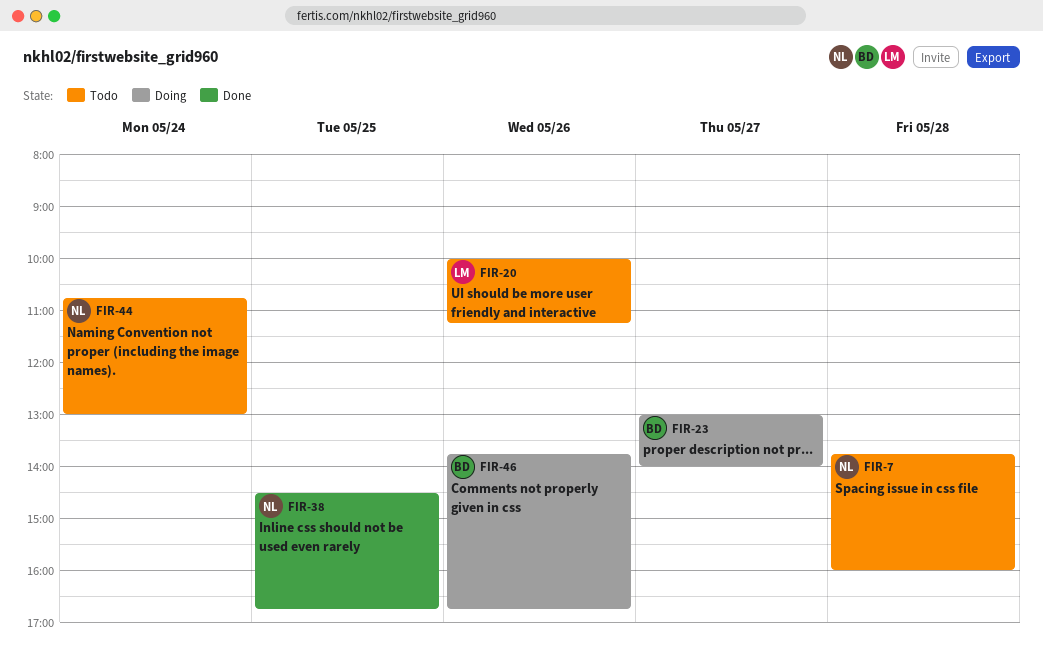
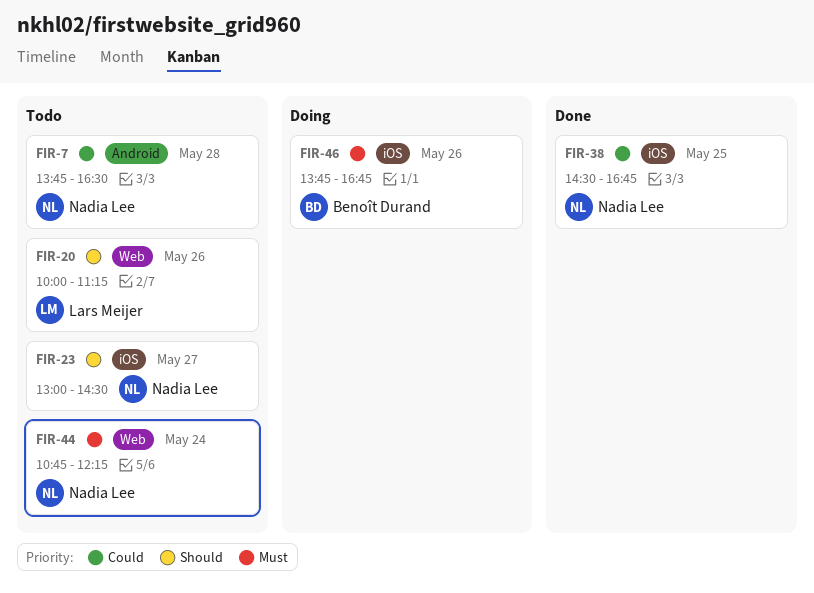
FIR-7, ends: 16:00 -> 16:30
FIR-23, status: Doing -> Todo
FIR-23, owner: Benoît Durand -> Nadia Lee
FIR-23, ends: 14:00 -> 14:30
FIR-44, ends: 13:00 -> 12:15

